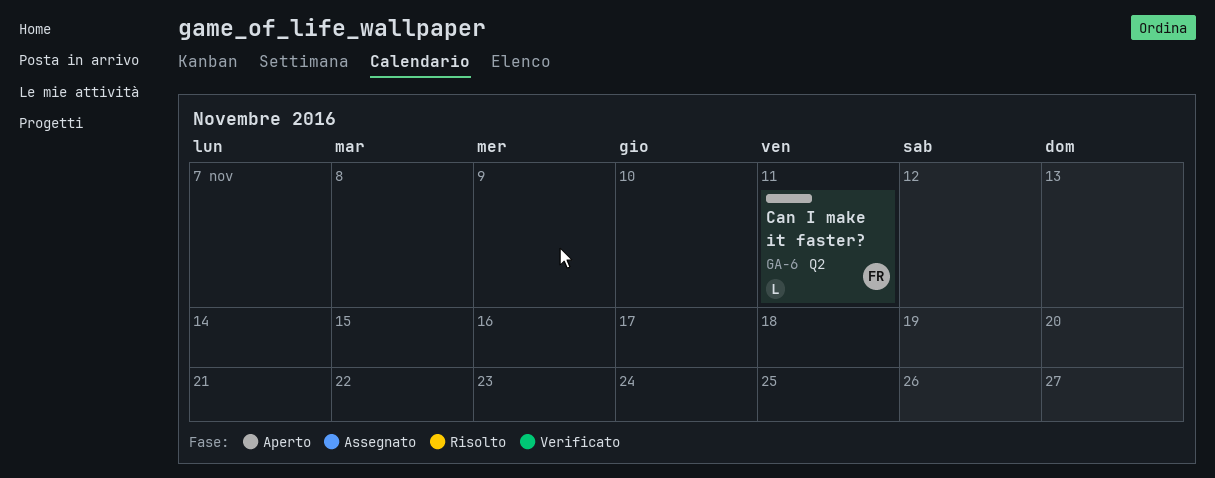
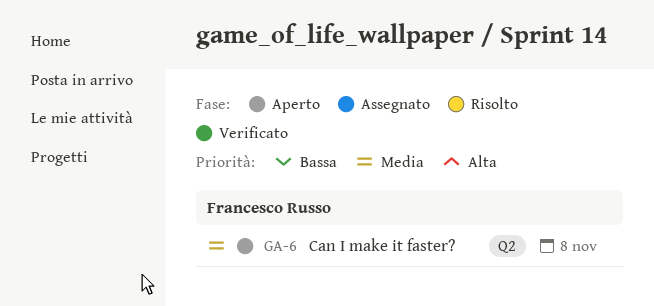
GA-6, due: Nov 11 -> Nov 8

